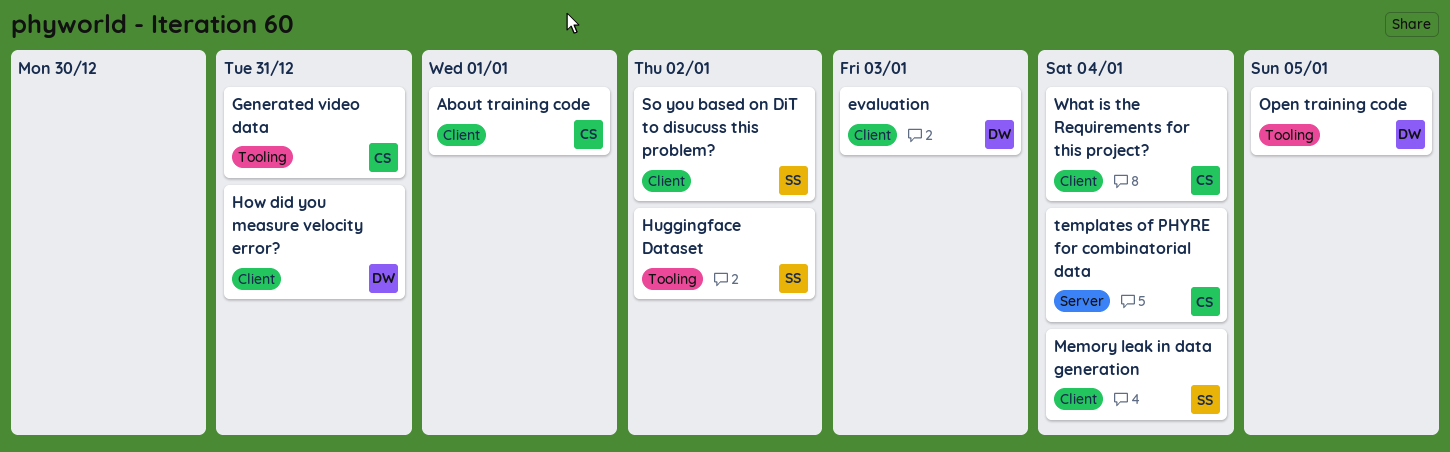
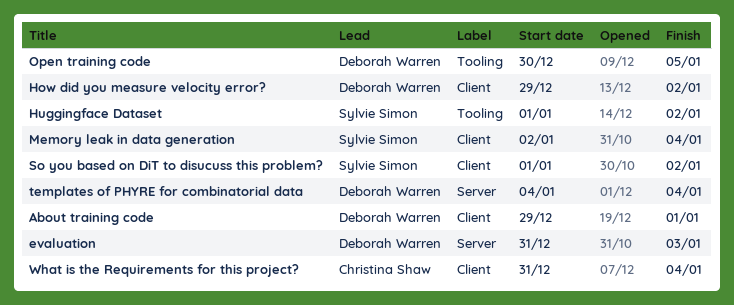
About training code, owner: Christina Shaw -> Deborah Warren
evaluation, label: Client -> Server
Generated video data: present -> none
How did you measure velocity error?, due: Dec 31 -> Jan 2
templates of PHYRE for combinatorial data, owner: Christina Shaw -> Deborah Warren

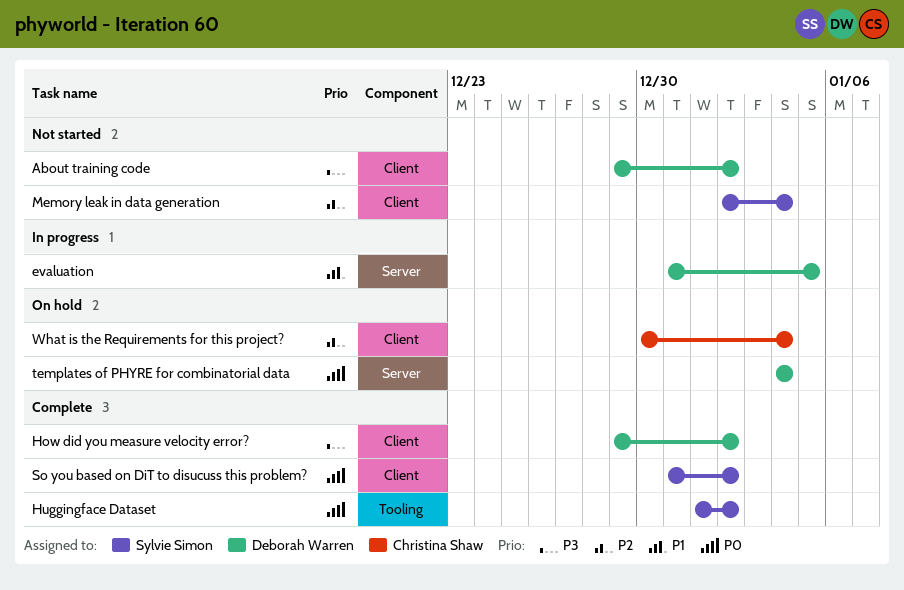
About training code, due: Jan 1 -> Jan 2
evaluation, due: Jan 3 -> Jan 5
Open training code: present -> none
So you based on DiT to disucuss this problem?, start: Jan 1 -> Dec 31
What is the Requirements for this project?, start: Dec 31 -> Dec 30

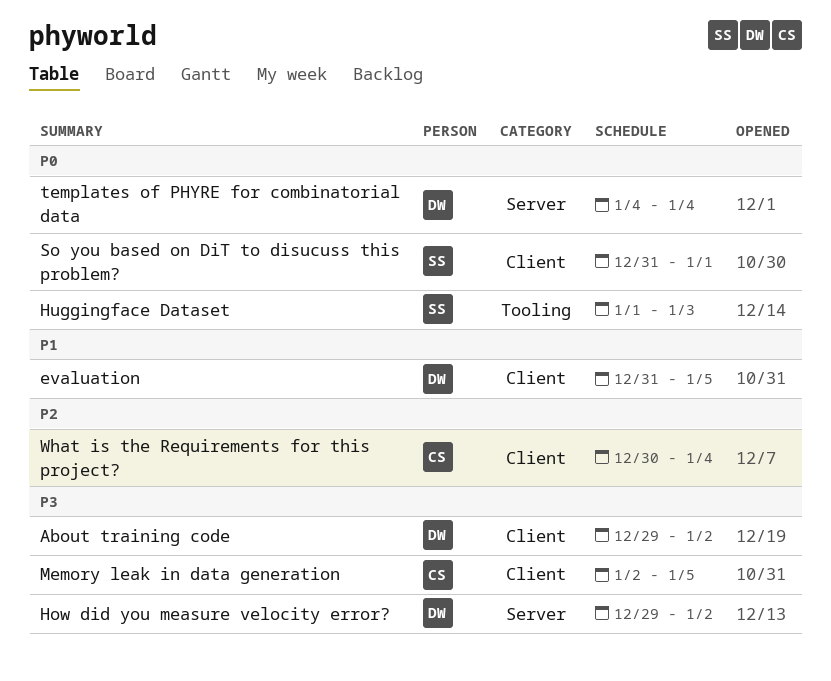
evaluation, label: Server -> Client
How did you measure velocity error?, label: Client -> Server
Huggingface Dataset, due: Jan 2 -> Jan 3
Memory leak in data generation, owner: Sylvie Simon -> Christina Shaw
Memory leak in data generation, priority: P2 -> P3
Memory leak in data generation, due: Jan 4 -> Jan 5
So you based on DiT to disucuss this problem?, due: Jan 2 -> Jan 1

